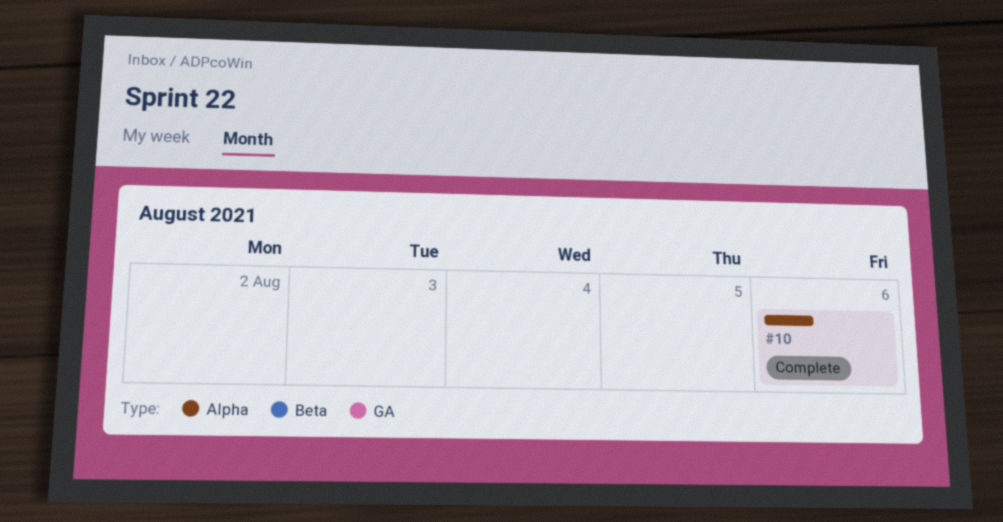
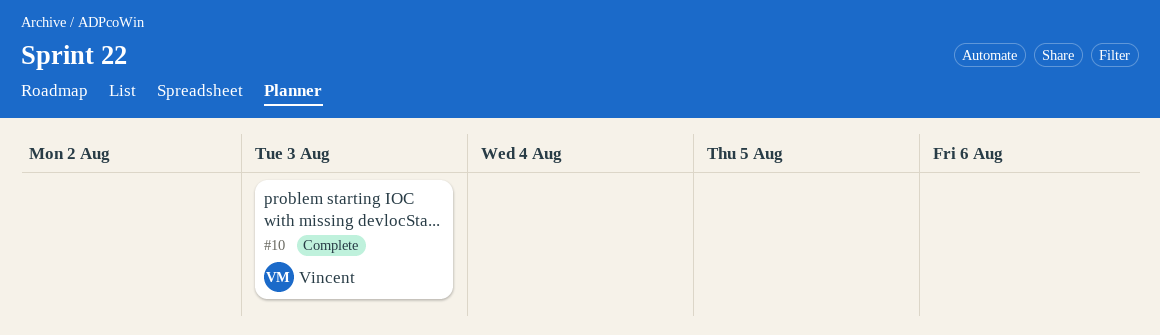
#10, due: Aug 6 -> Aug 3

